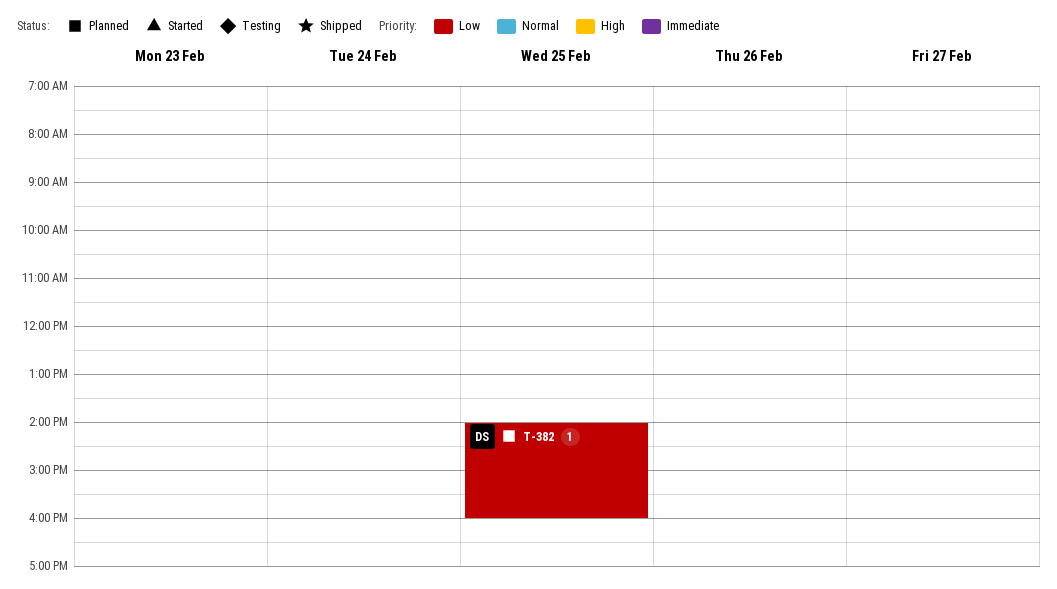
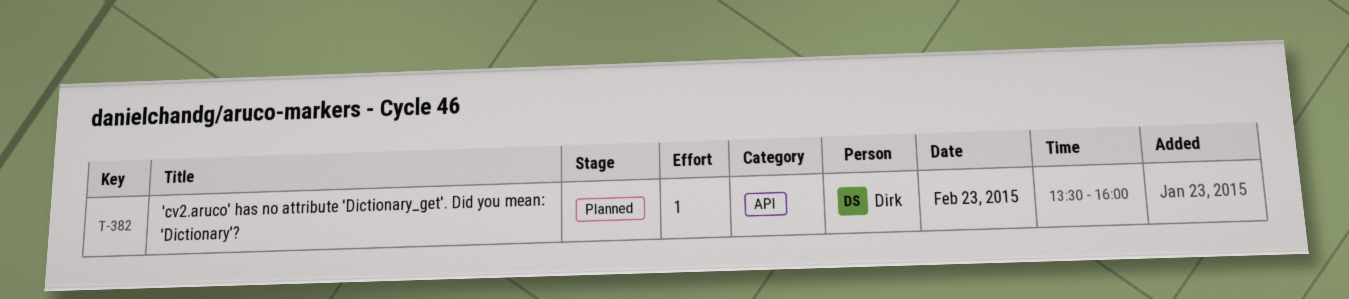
T-382, day: Feb 25 -> Feb 23
T-382, begins: 14:00 -> 13:30

